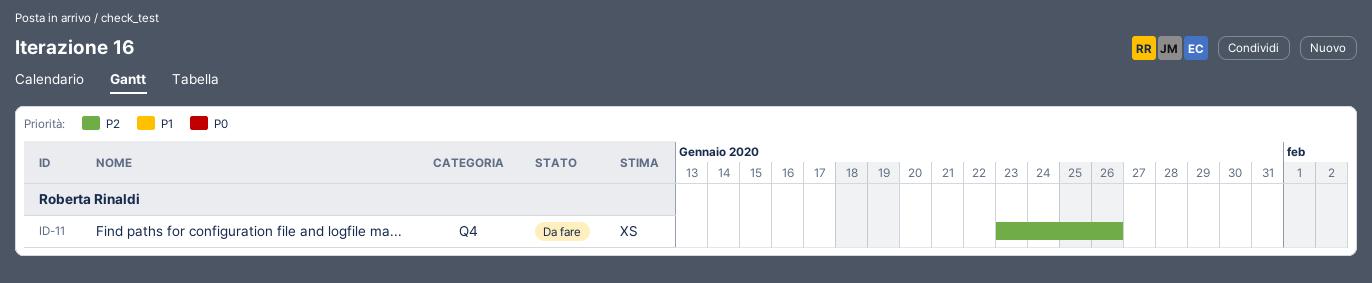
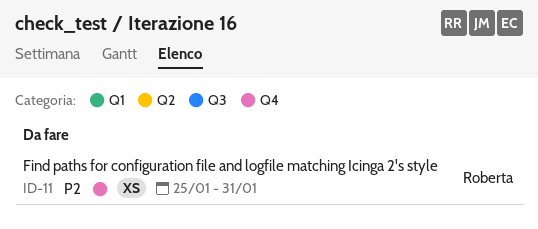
ID-11, start: Jan 23 -> Jan 25
ID-11, due: Jan 26 -> Jan 31

